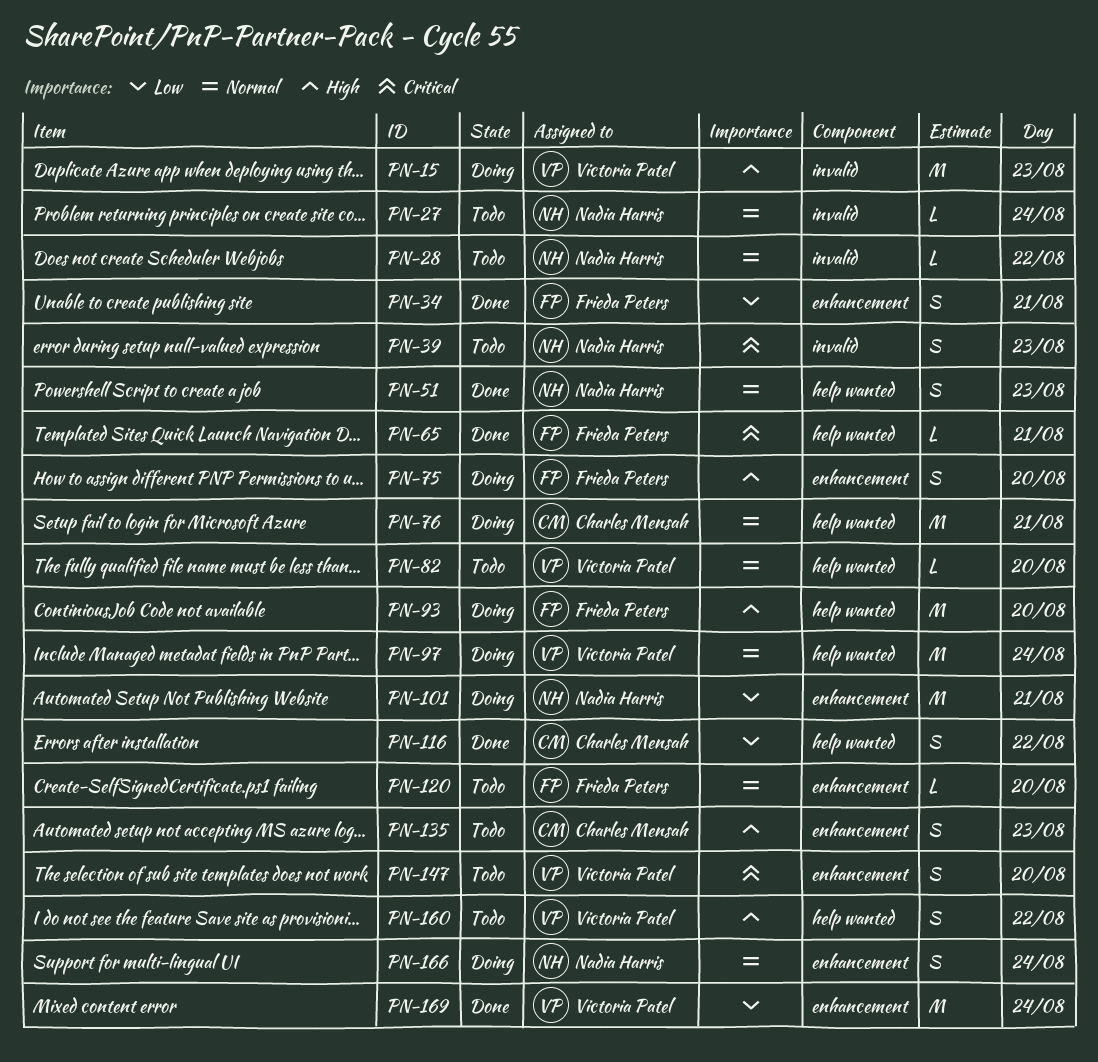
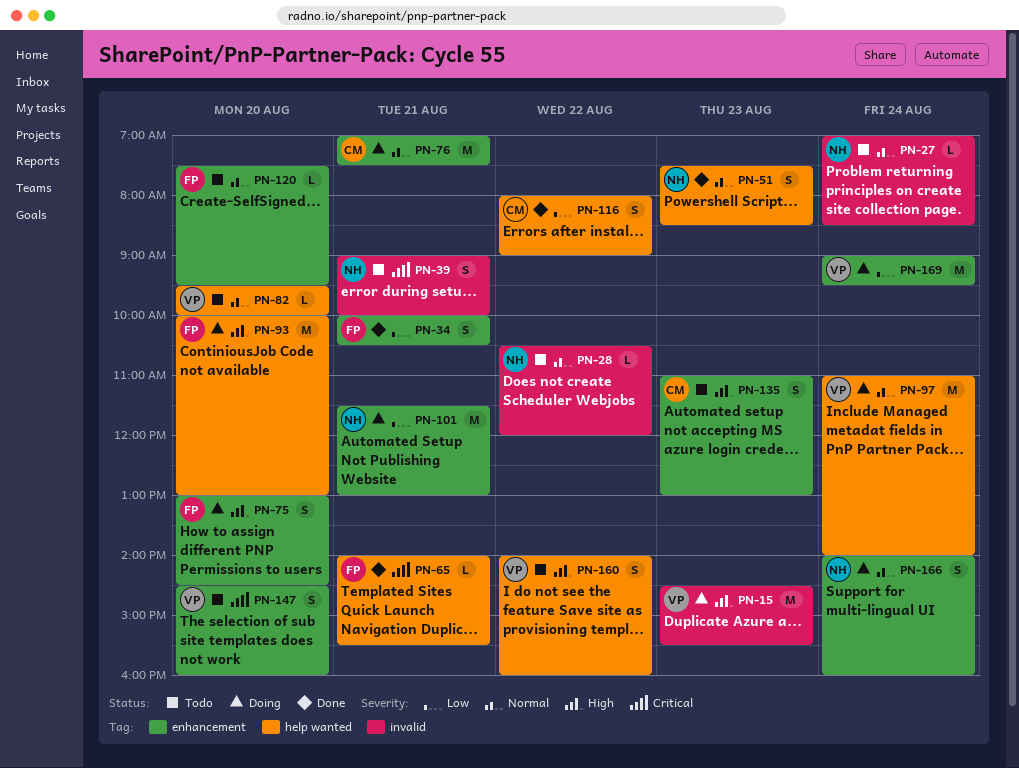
PN-39, day: Aug 23 -> Aug 21
PN-76, label: help wanted -> enhancement
PN-169, status: Done -> Doing

